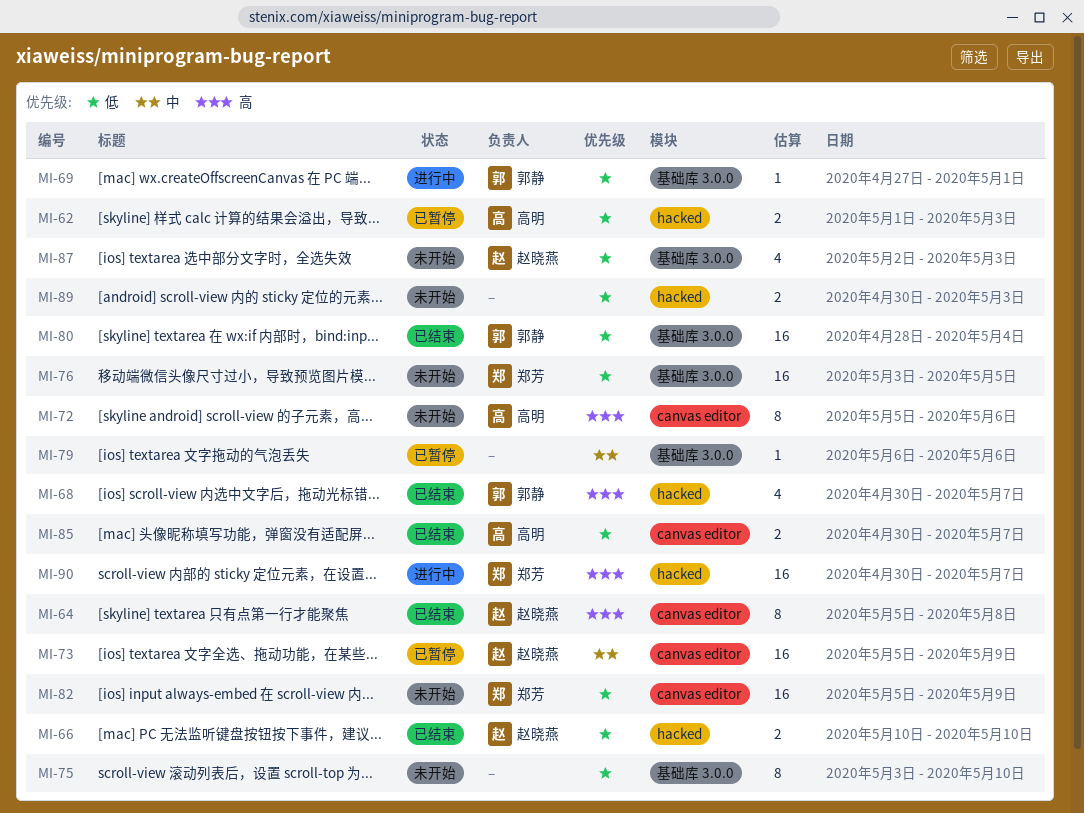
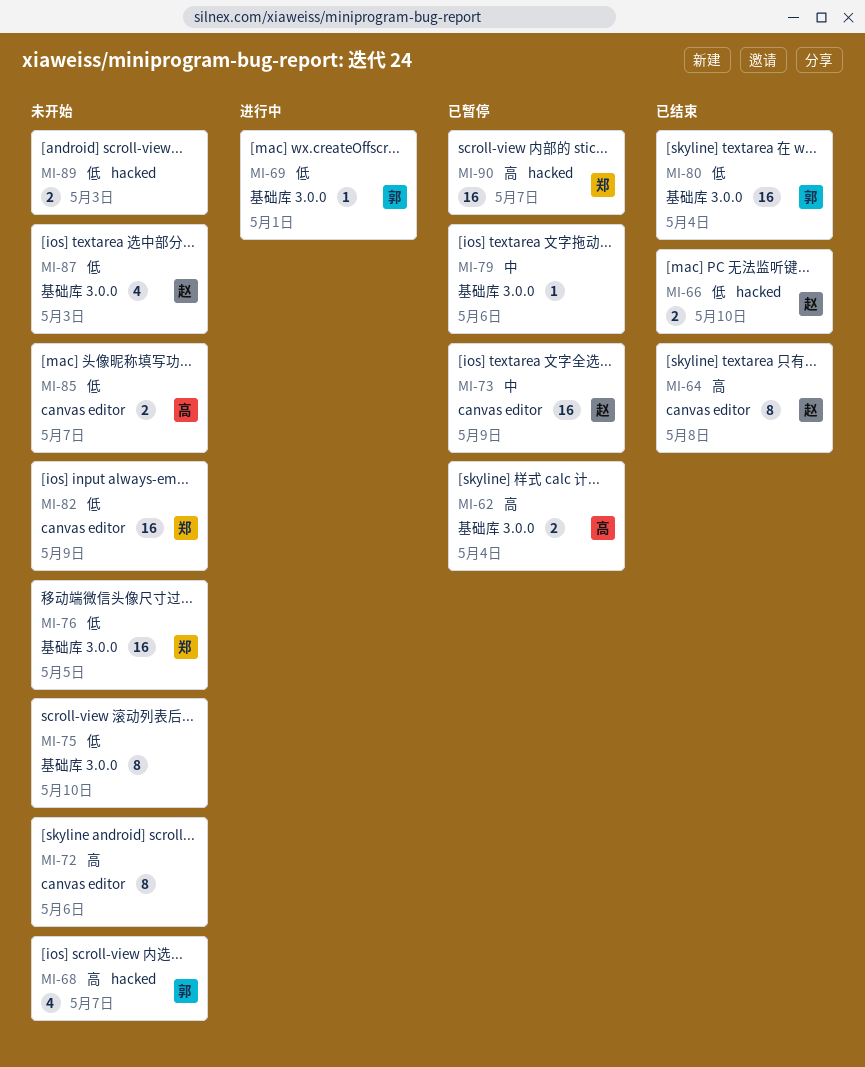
MI-62, priority: 低 -> 高
MI-62, label: hacked -> 基础库 3.0.0
MI-62, due: May 3 -> May 4
MI-68, status: 已结束 -> 未开始
MI-72, owner: 高明 -> none
MI-85, status: 已结束 -> 未开始
MI-90, status: 进行中 -> 已暂停

